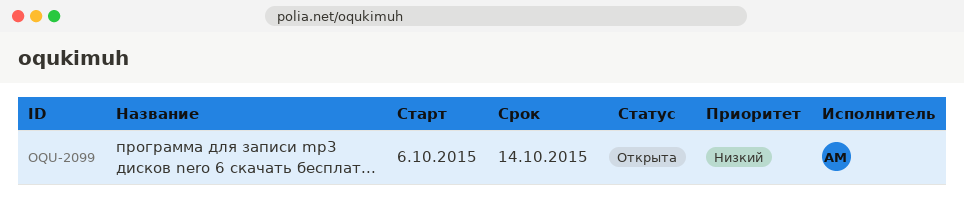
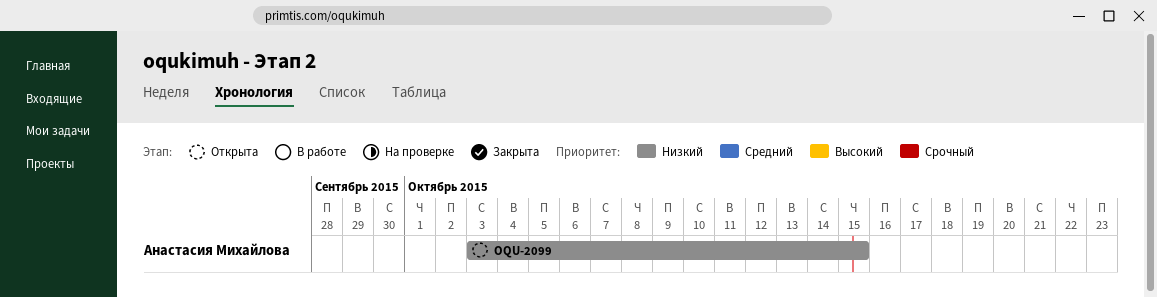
OQU-2099, start: Oct 6 -> Oct 3
OQU-2099, due: Oct 14 -> Oct 15

